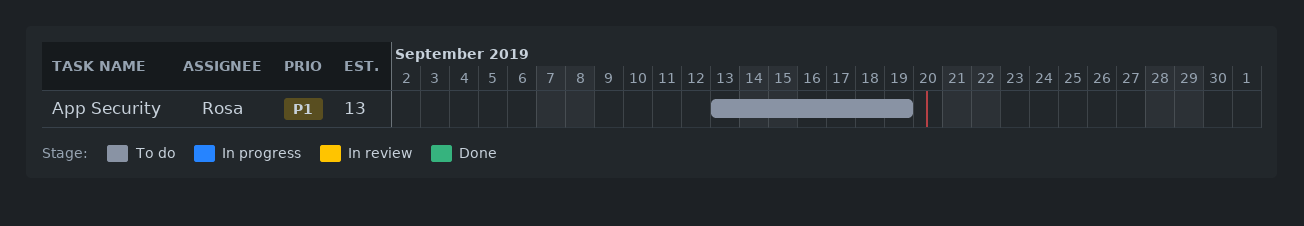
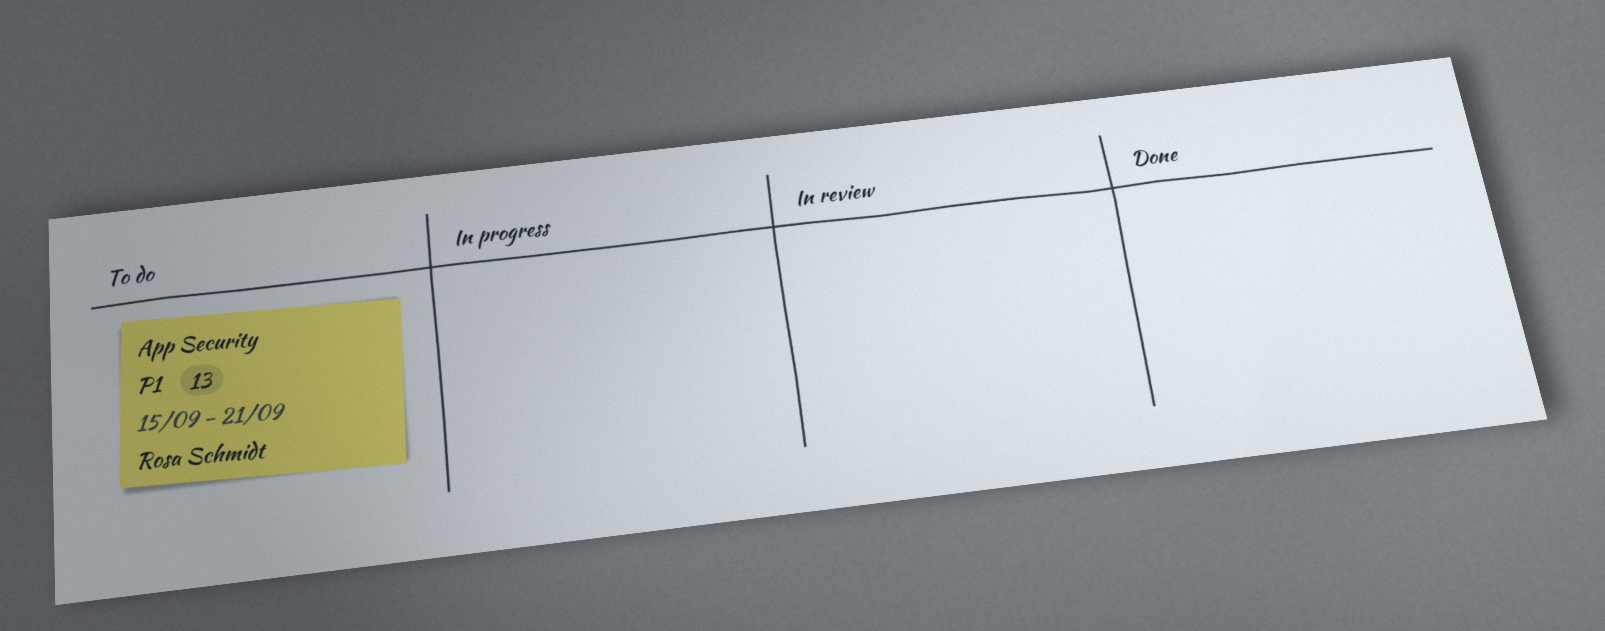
App Security, start: Sep 13 -> Sep 15
App Security, due: Sep 19 -> Sep 21

